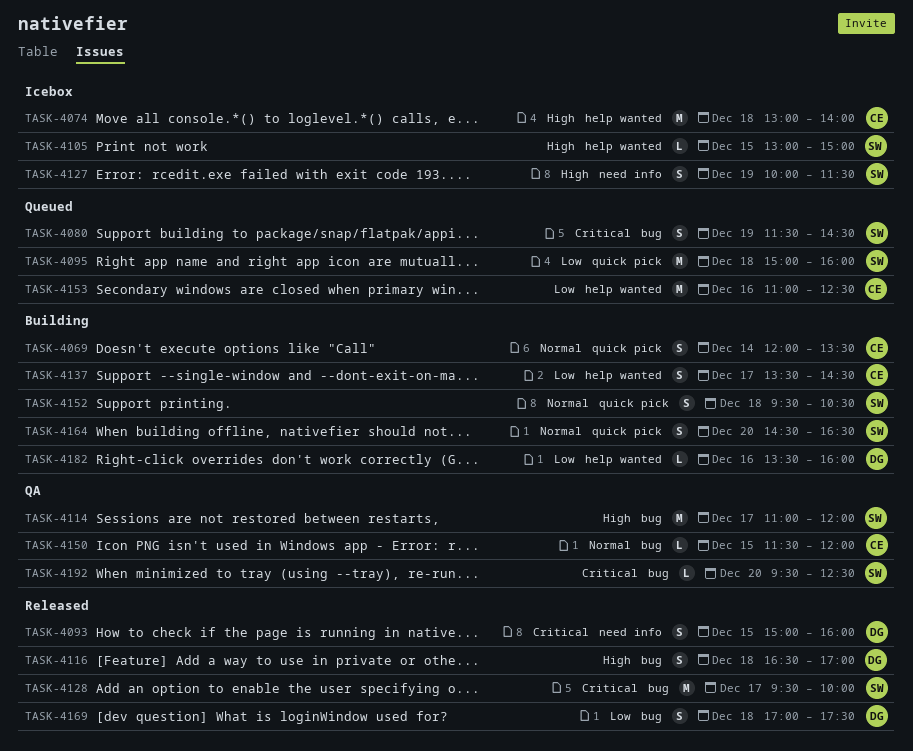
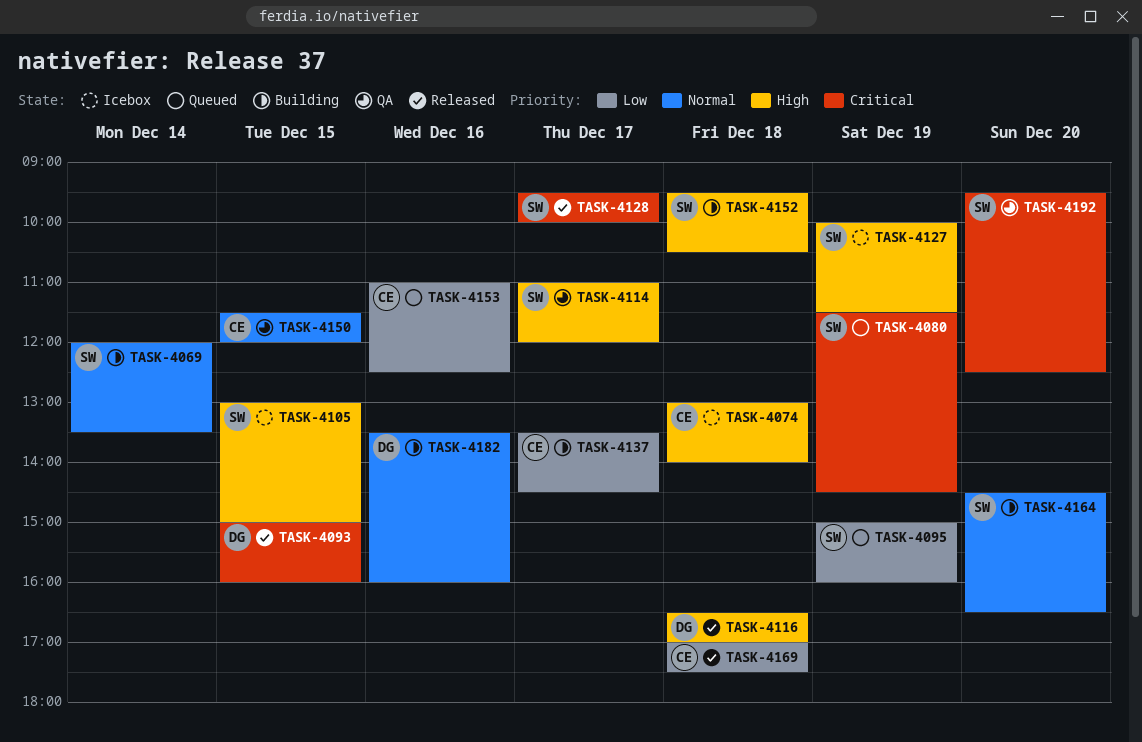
TASK-4069, owner: CE -> SW
TASK-4095, day: Dec 18 -> Dec 19
TASK-4152, priority: Normal -> High
TASK-4169, owner: DG -> CE
TASK-4182, priority: Low -> Normal

